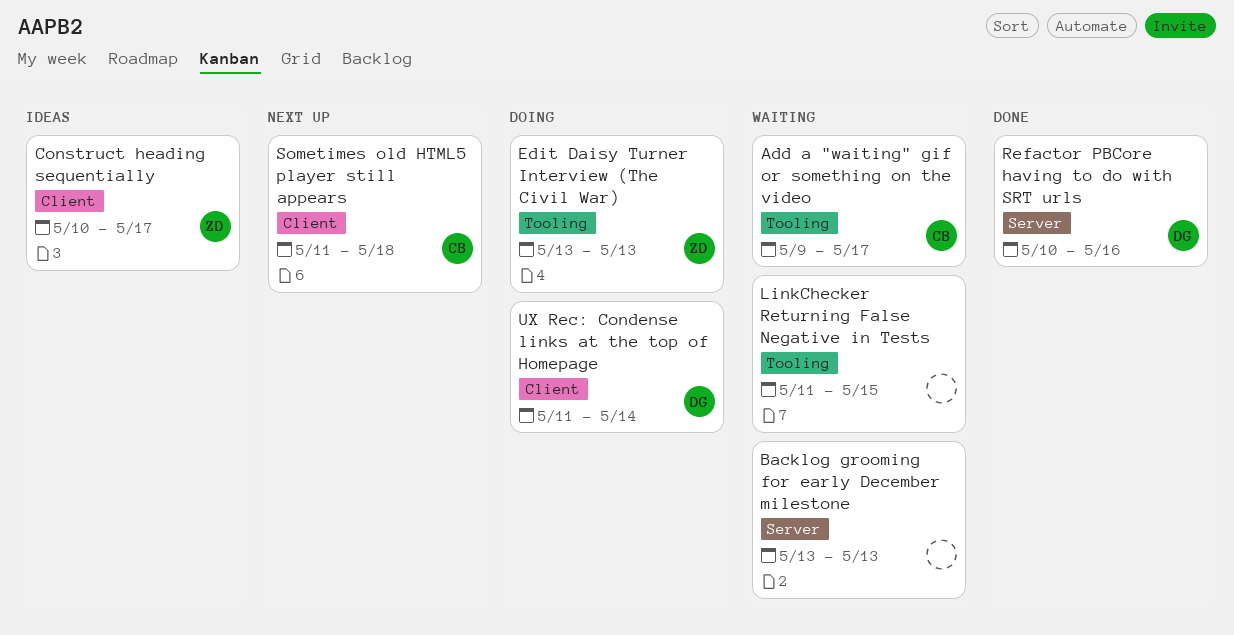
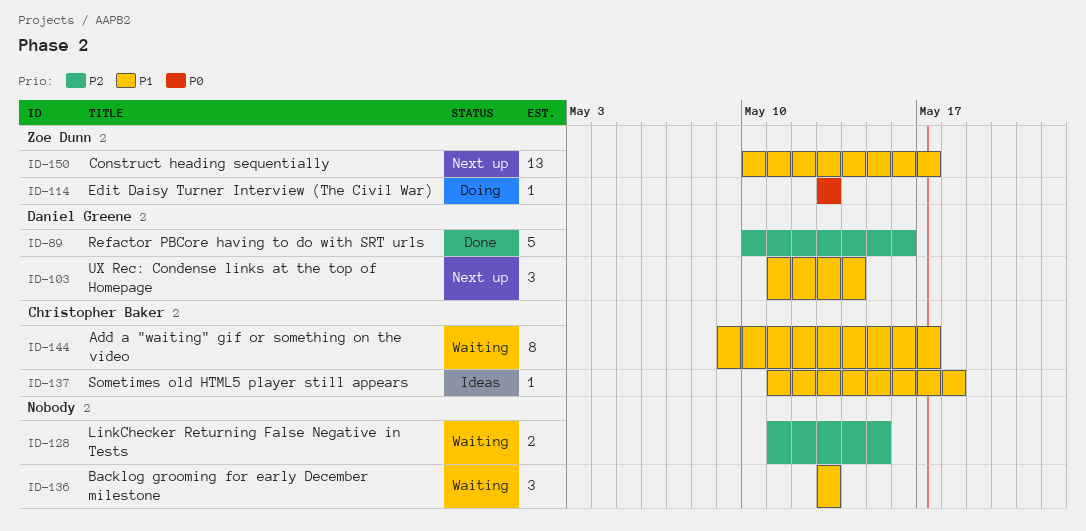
Construct heading sequentially, status: Ideas -> Next up
Sometimes old HTML5 player still appears, status: Next up -> Ideas
UX Rec: Condense links at the top of Homepage, status: Doing -> Next up

